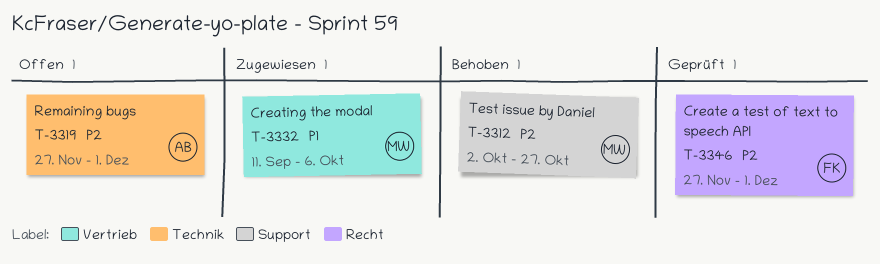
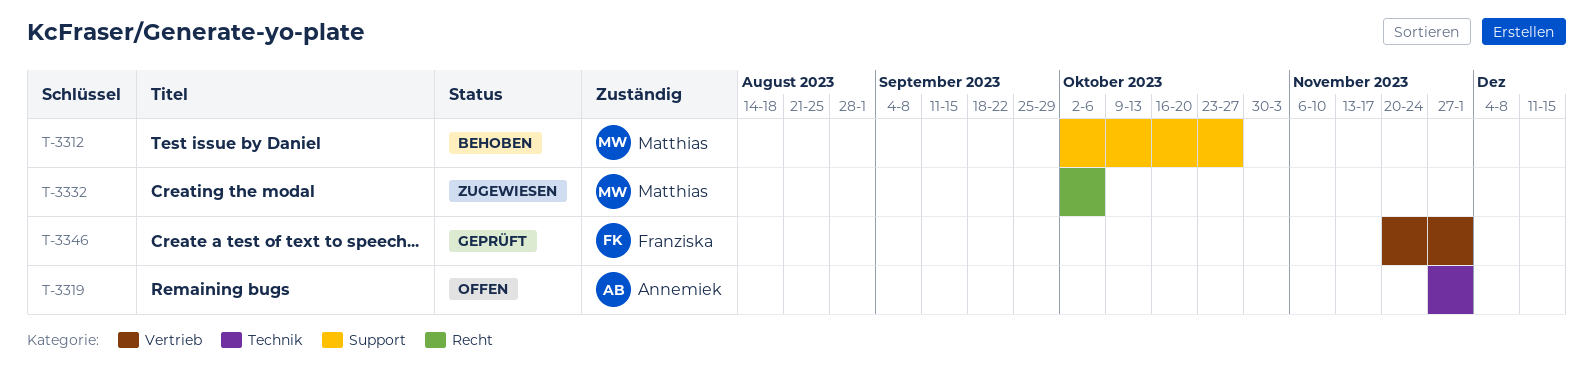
T-3332, label: Vertrieb -> Recht
T-3332, start: Sep 11 -> Oct 2
T-3346, label: Recht -> Vertrieb
T-3346, start: Nov 27 -> Nov 20

